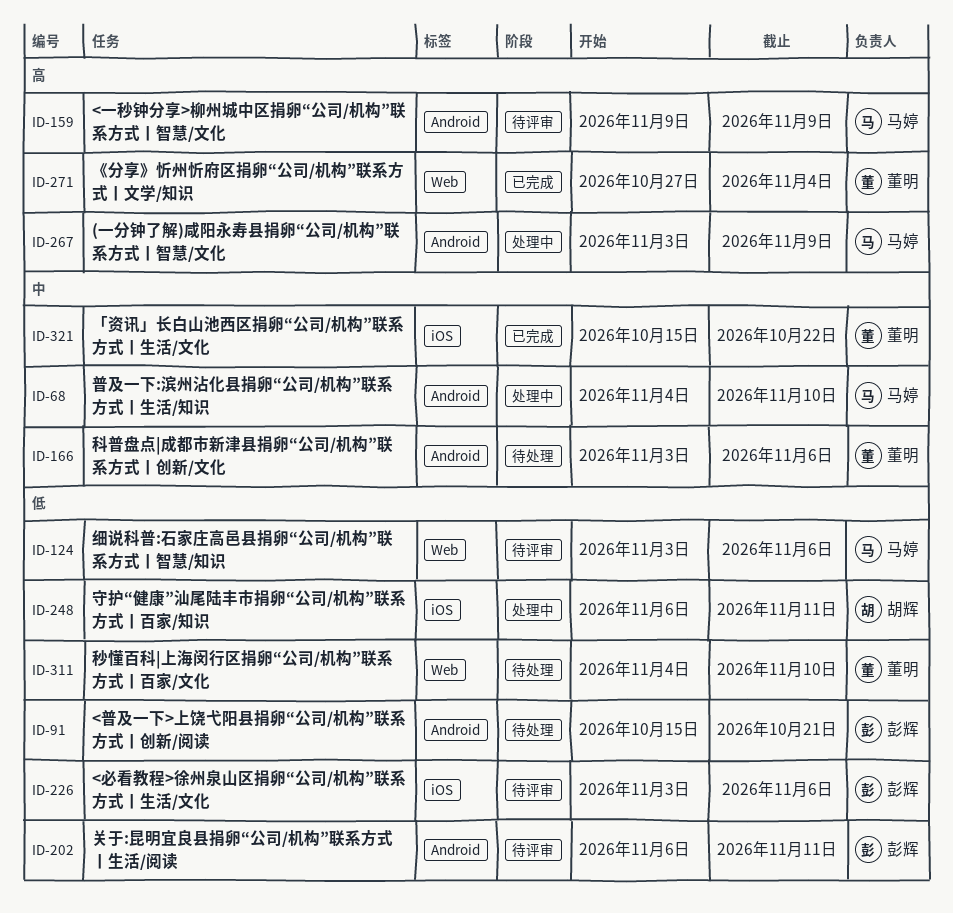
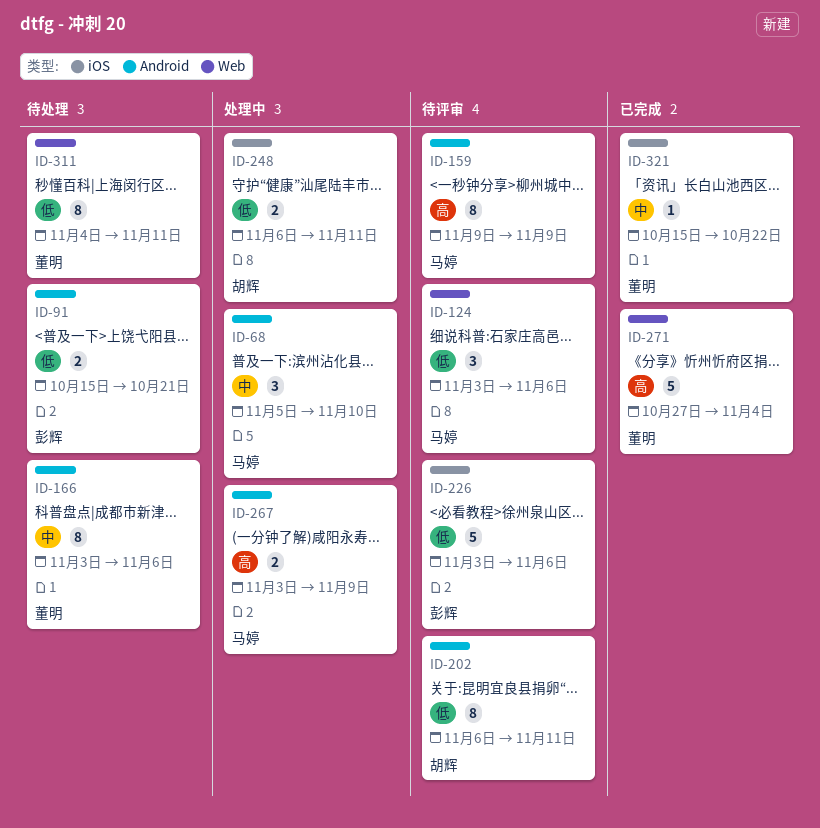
ID-68, start: Nov 4 -> Nov 5
ID-202, owner: 彭辉 -> 胡辉
ID-311, due: Nov 10 -> Nov 11

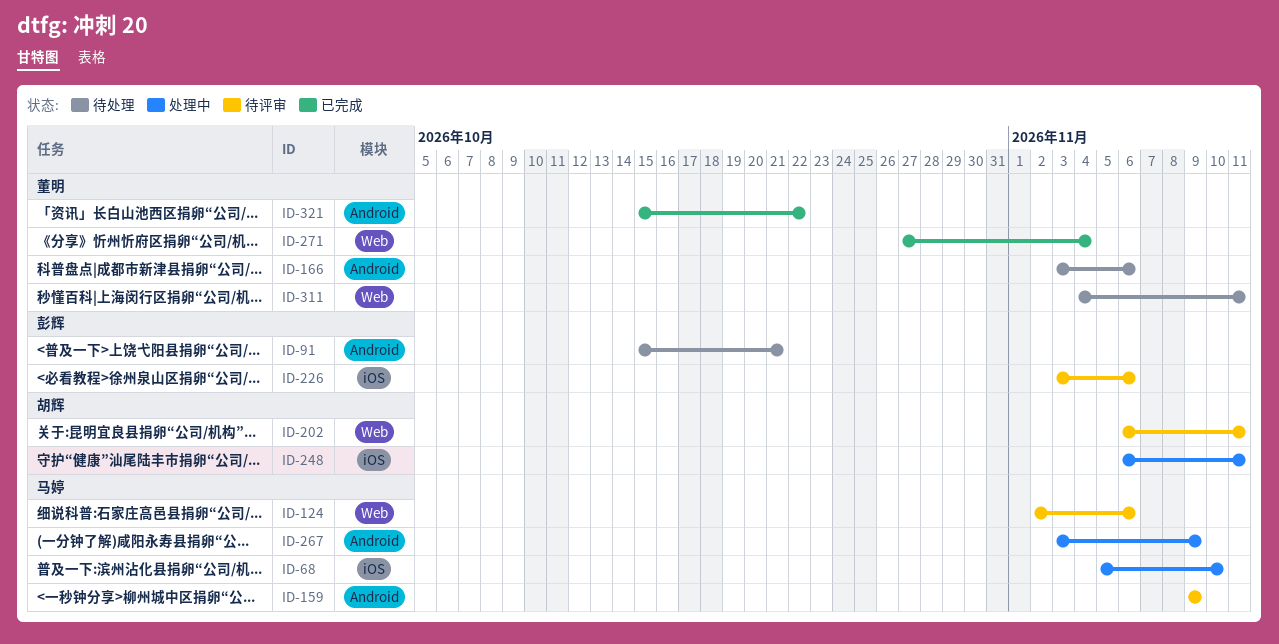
ID-68, label: Android -> iOS
ID-124, start: Nov 3 -> Nov 2
ID-202, label: Android -> Web
ID-321, label: iOS -> Android

